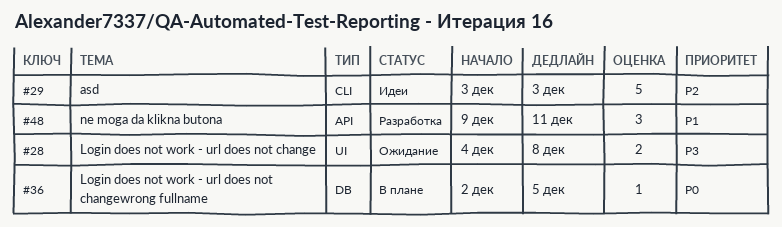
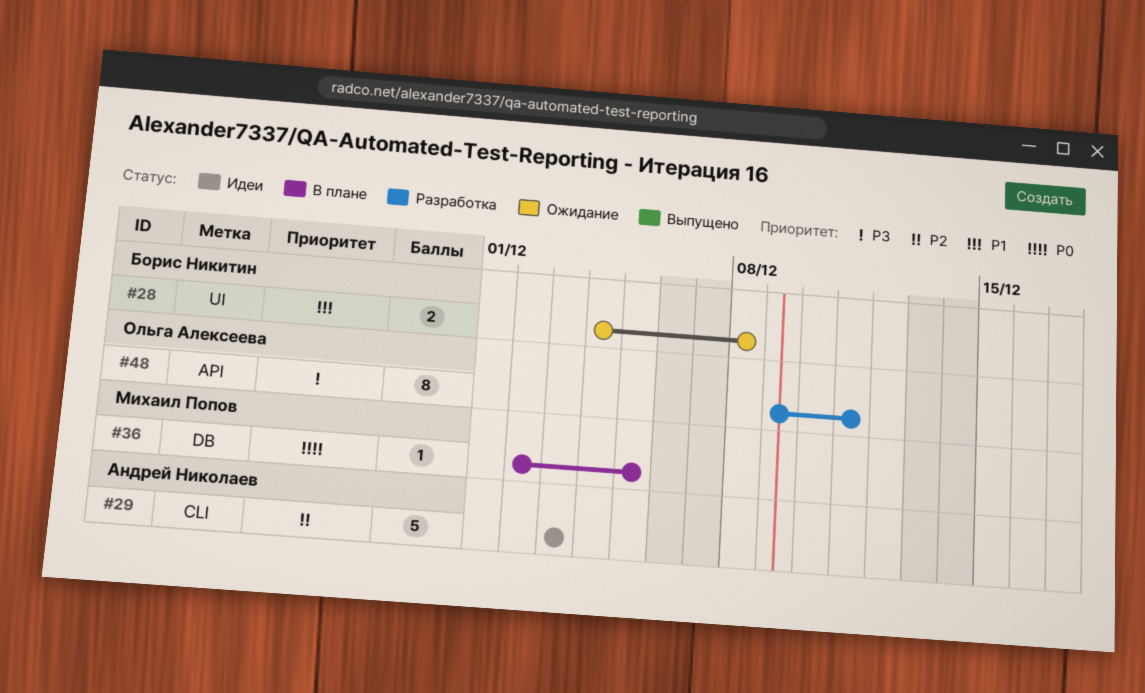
#28, priority: P3 -> P1
#48, priority: P1 -> P3
#48, estimate: 3 -> 8

